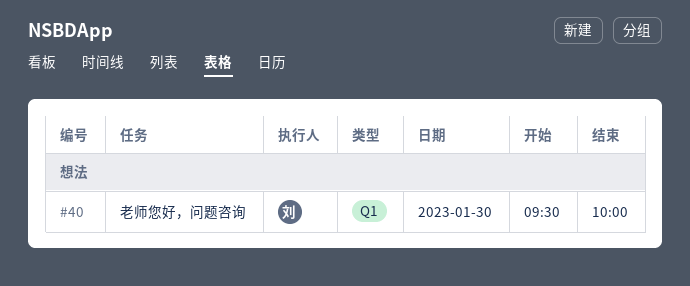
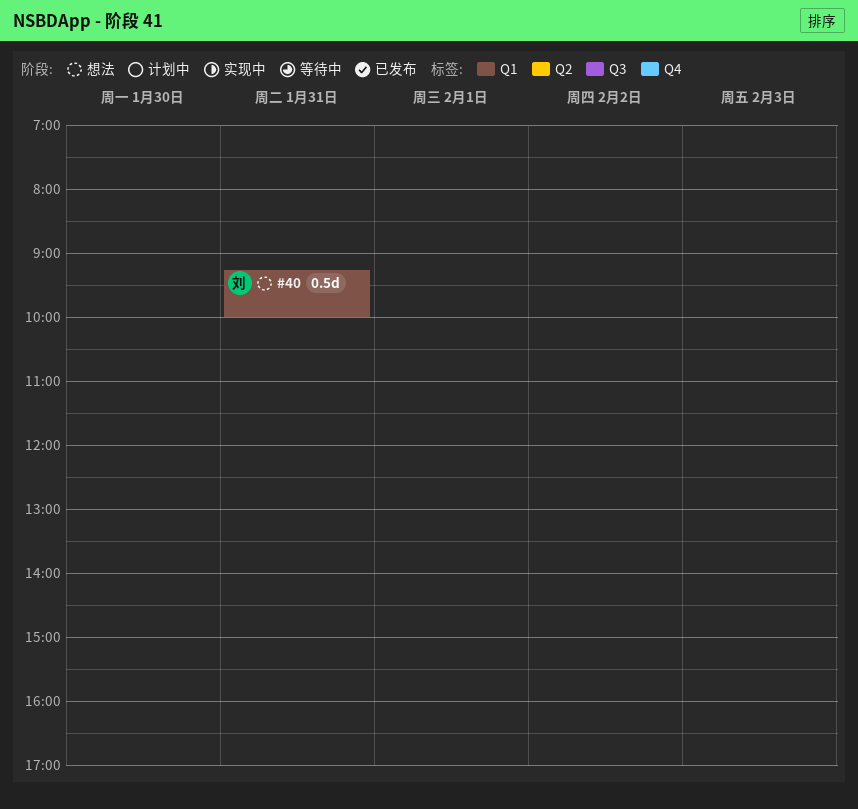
#40, day: Jan 30 -> Jan 31
#40, begins: 09:30 -> 09:15

